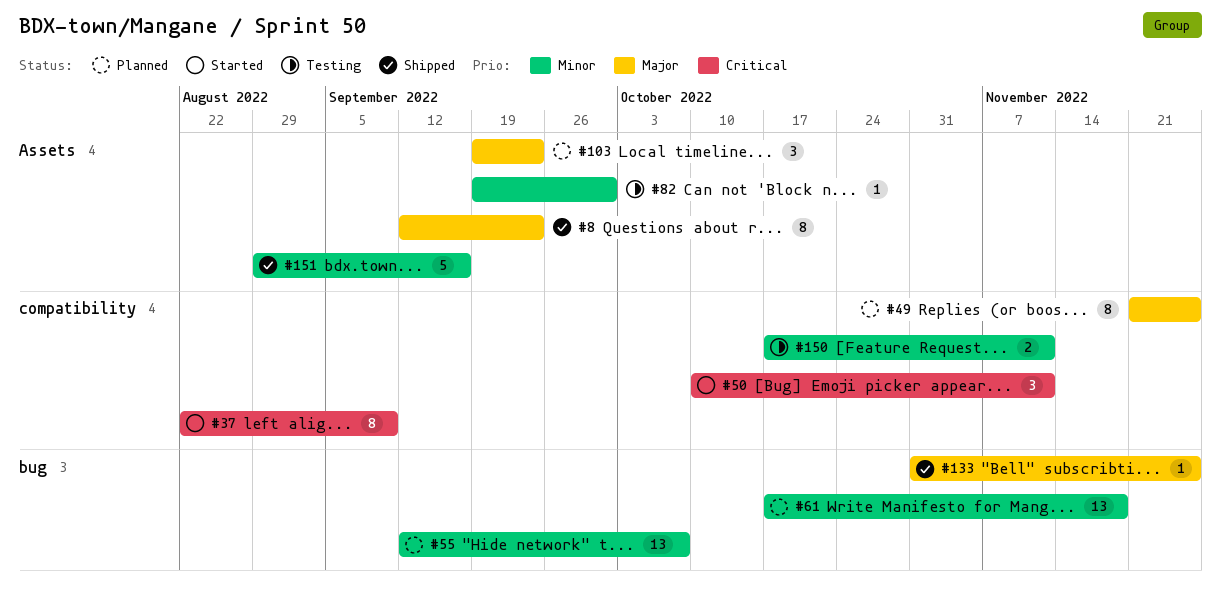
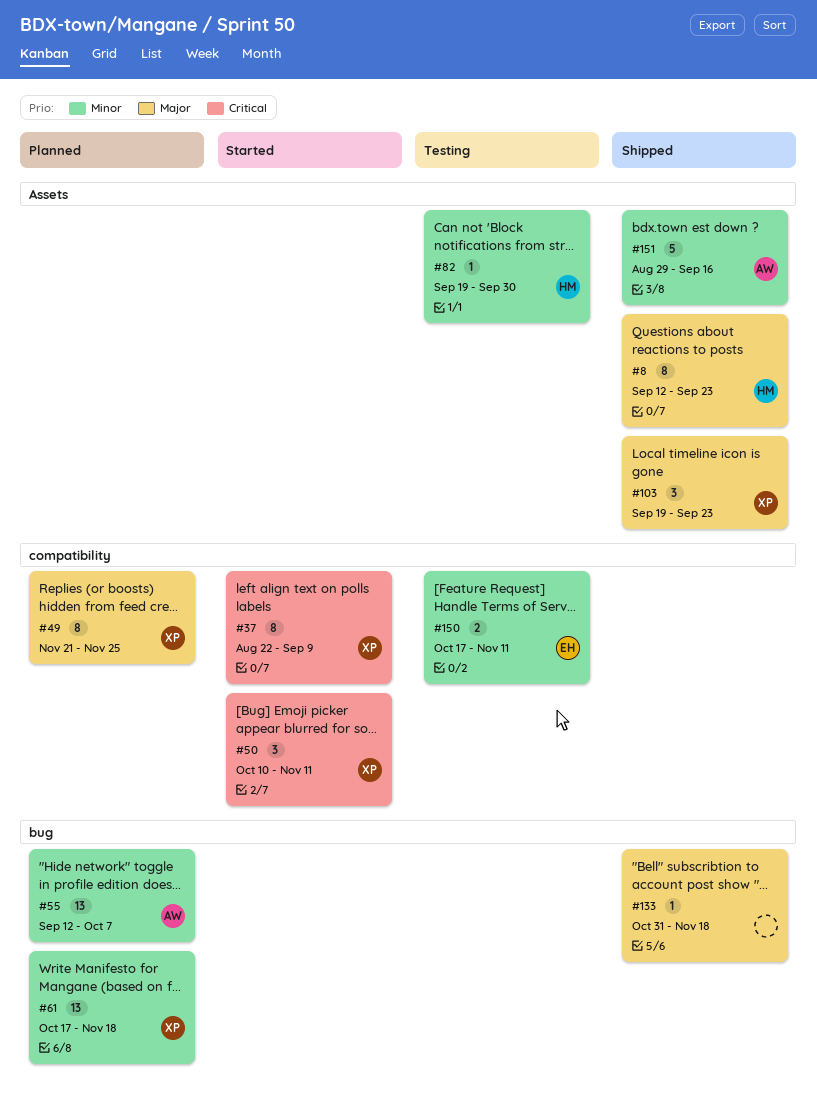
#103, status: Planned -> Shipped
#133, due: Nov 25 -> Nov 18

